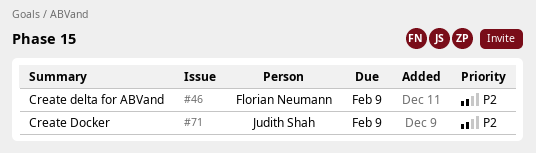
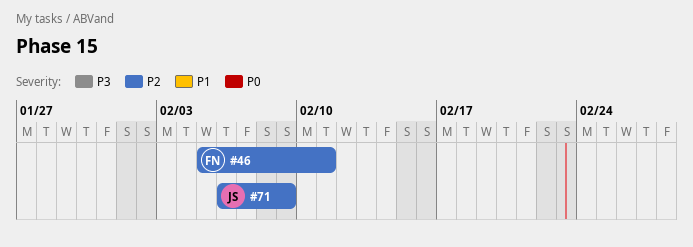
#46, due: Feb 9 -> Feb 11

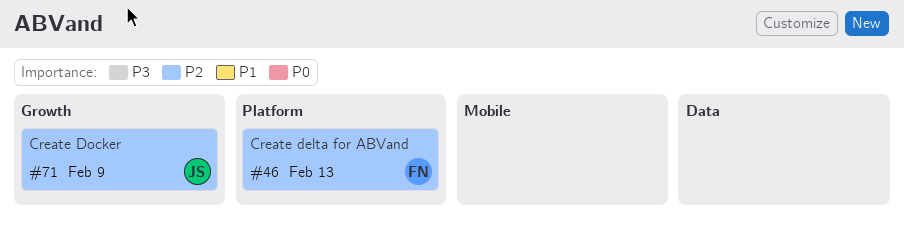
#46, due: Feb 11 -> Feb 13

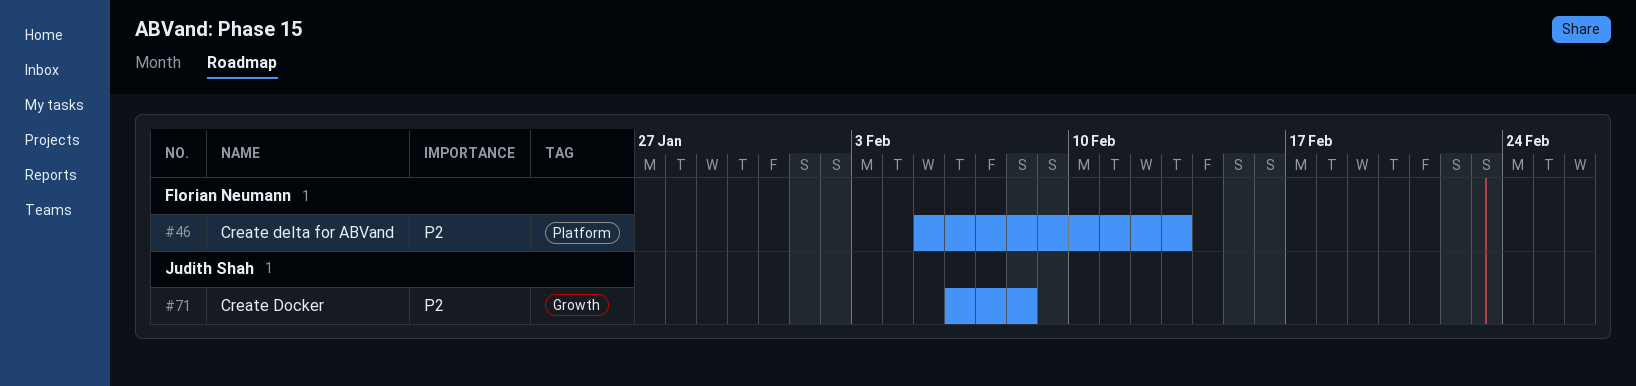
#71, due: Feb 9 -> Feb 8

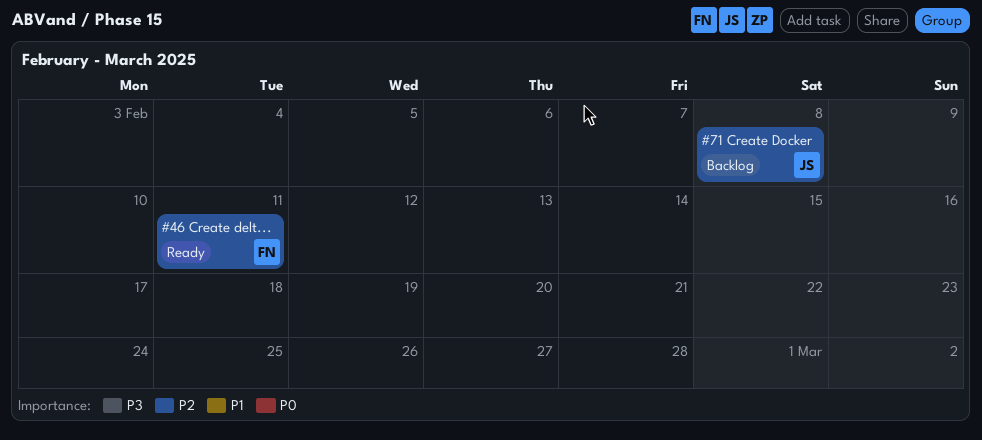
#46, due: Feb 13 -> Feb 11

